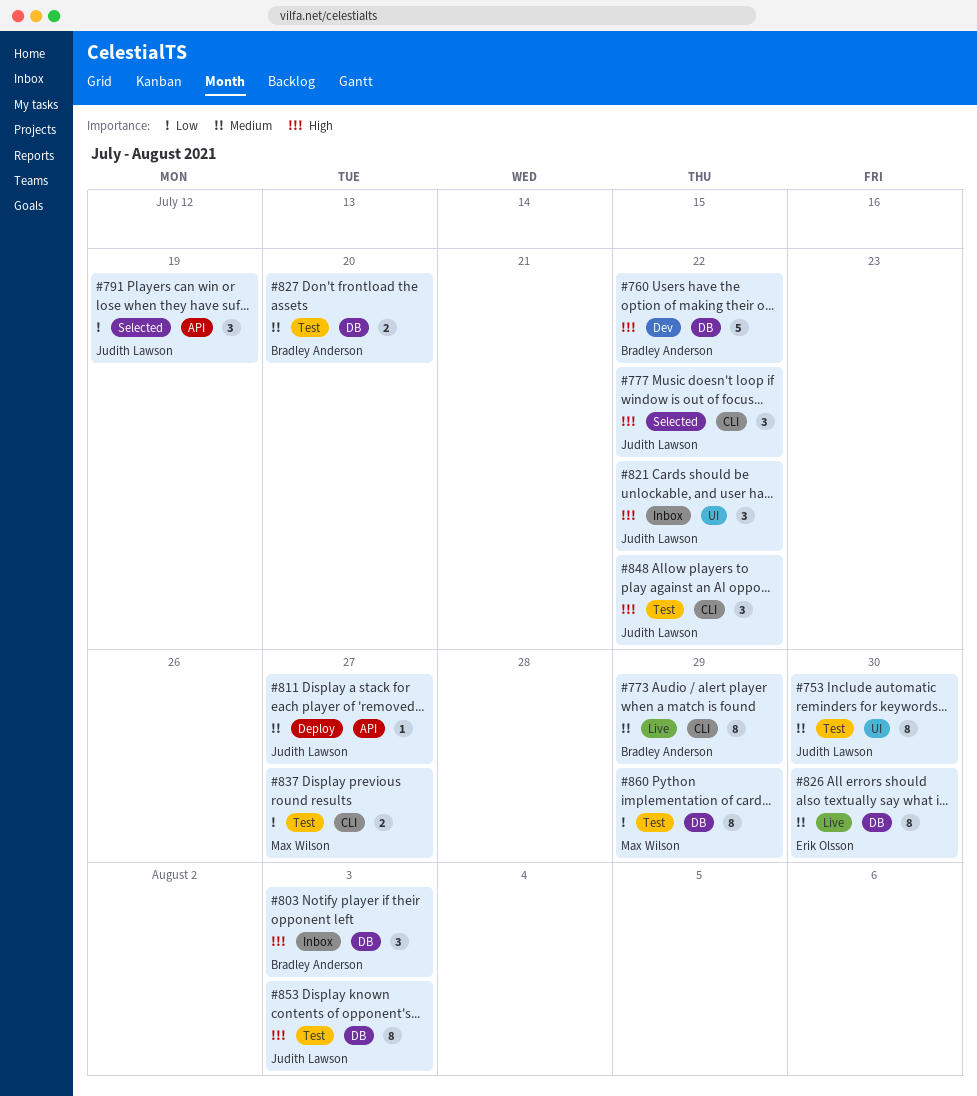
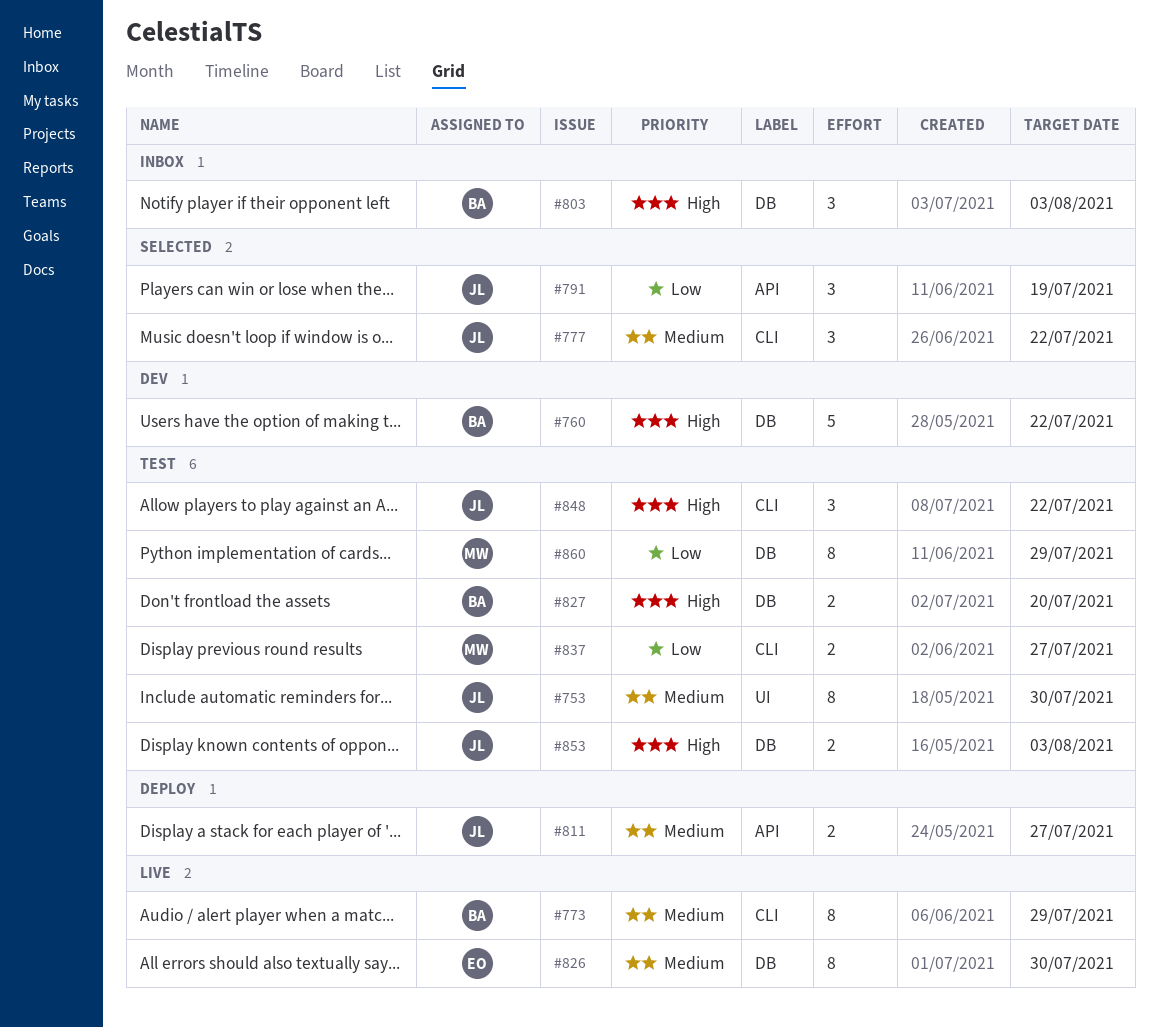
#777, priority: High -> Medium
#811, estimate: 1 -> 2
#821: present -> none
#827, priority: Medium -> High
#853, estimate: 8 -> 2

